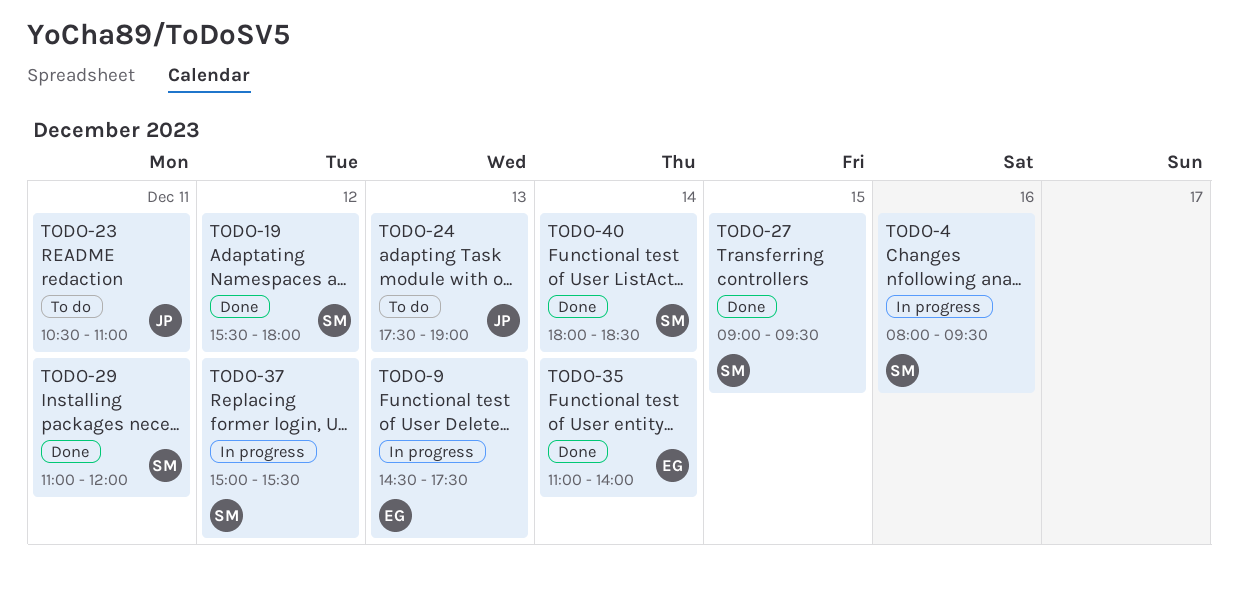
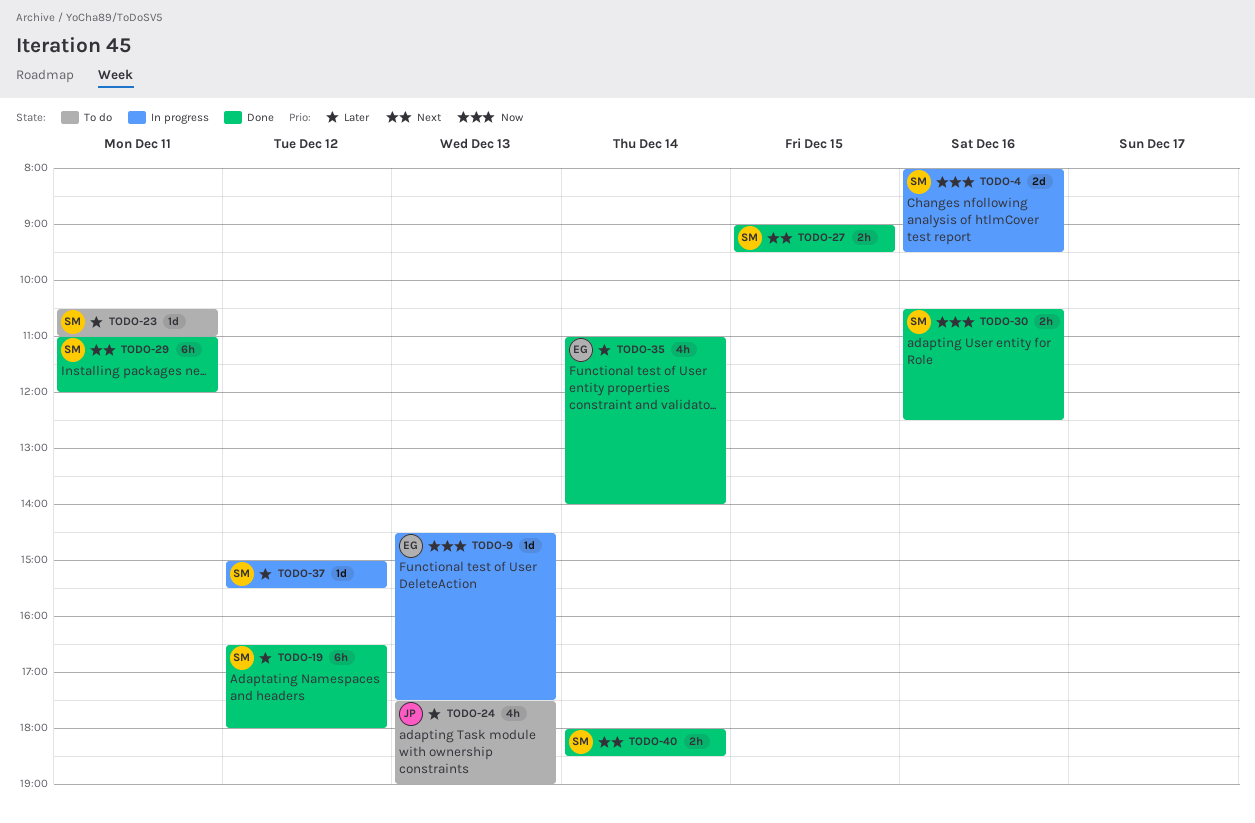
TODO-19, begins: 15:30 -> 16:30
TODO-23, owner: JP -> SM
TODO-30: none -> present

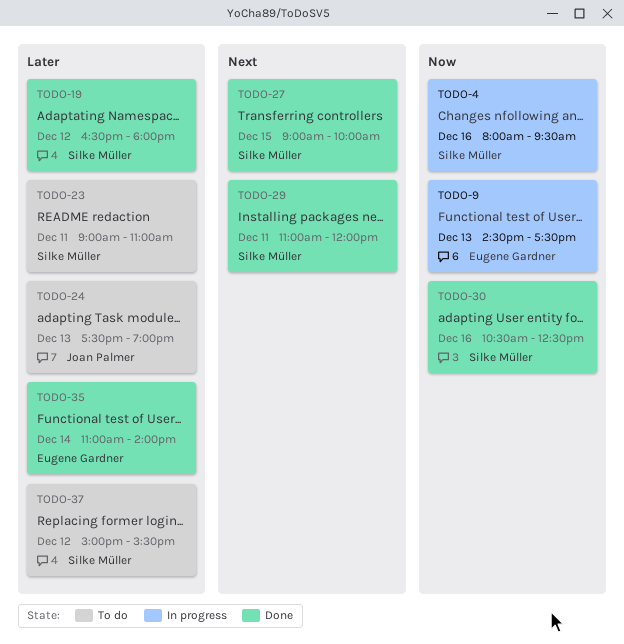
TODO-23, begins: 10:30 -> 09:00
TODO-27, ends: 09:30 -> 10:00
TODO-37, status: In progress -> To do
TODO-40: present -> none

